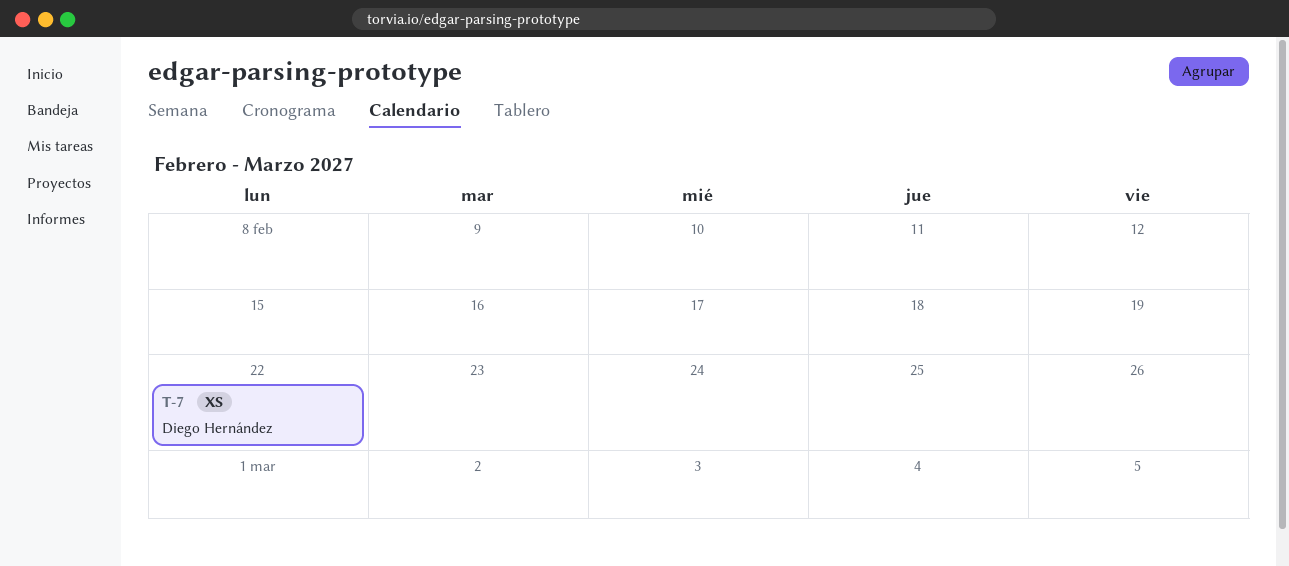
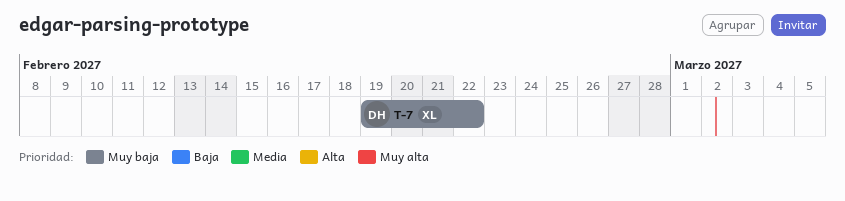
T-7, estimate: XS -> XL

